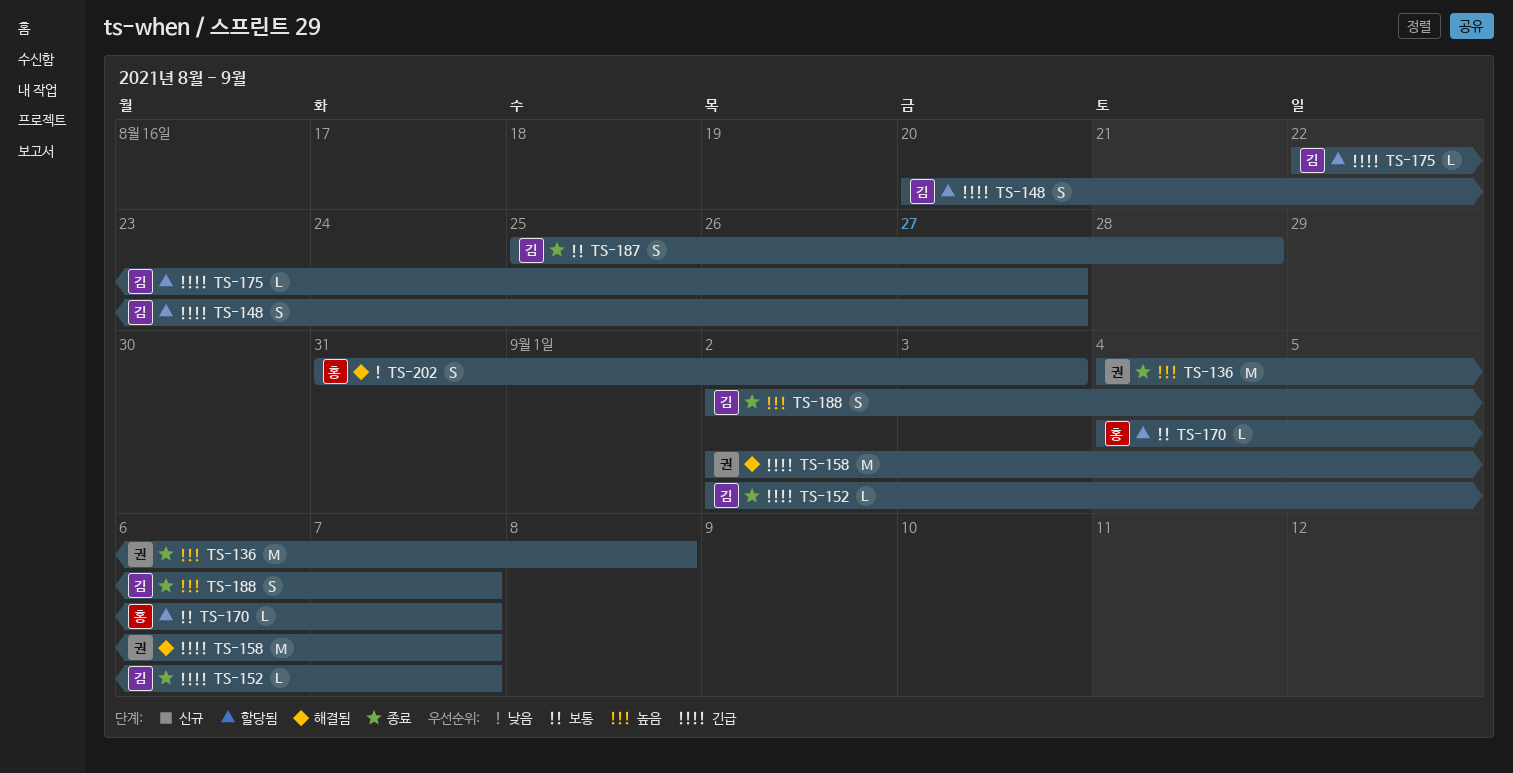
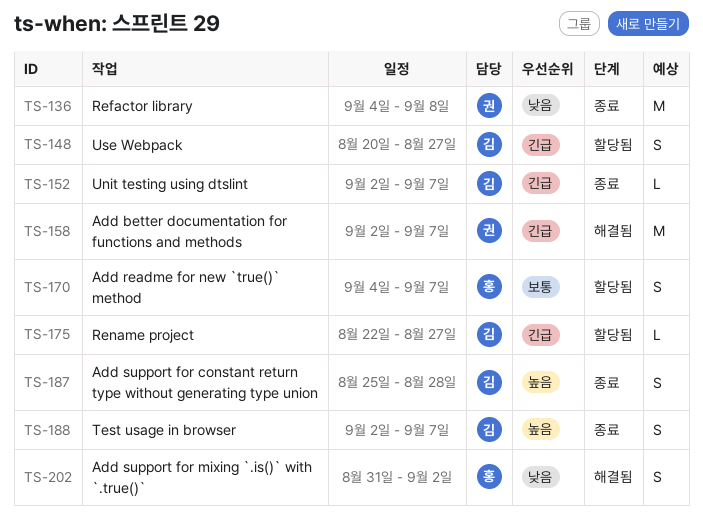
TS-136, priority: 높음 -> 낮음
TS-170, estimate: L -> S
TS-187, priority: 보통 -> 높음
TS-202, due: Sep 3 -> Sep 2

